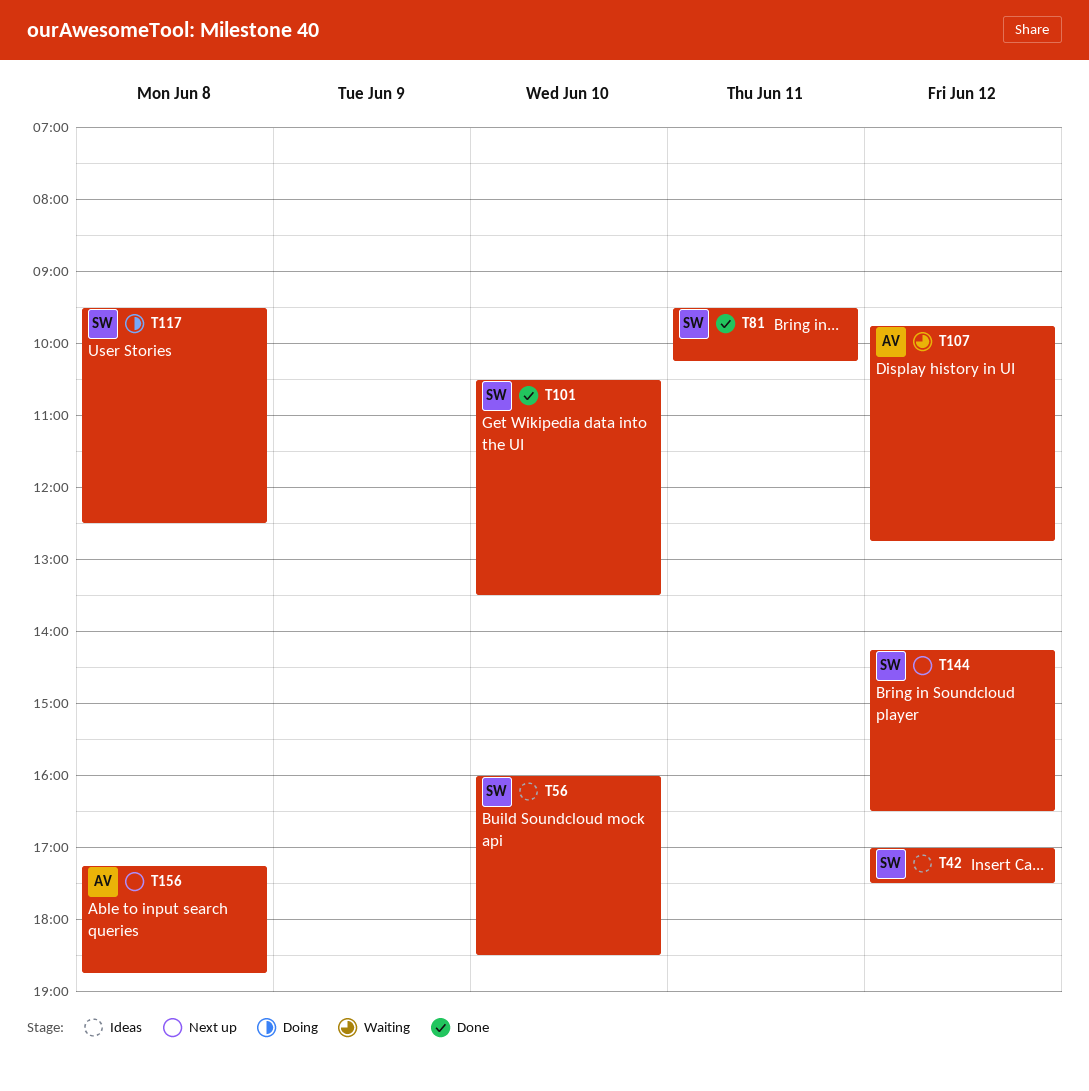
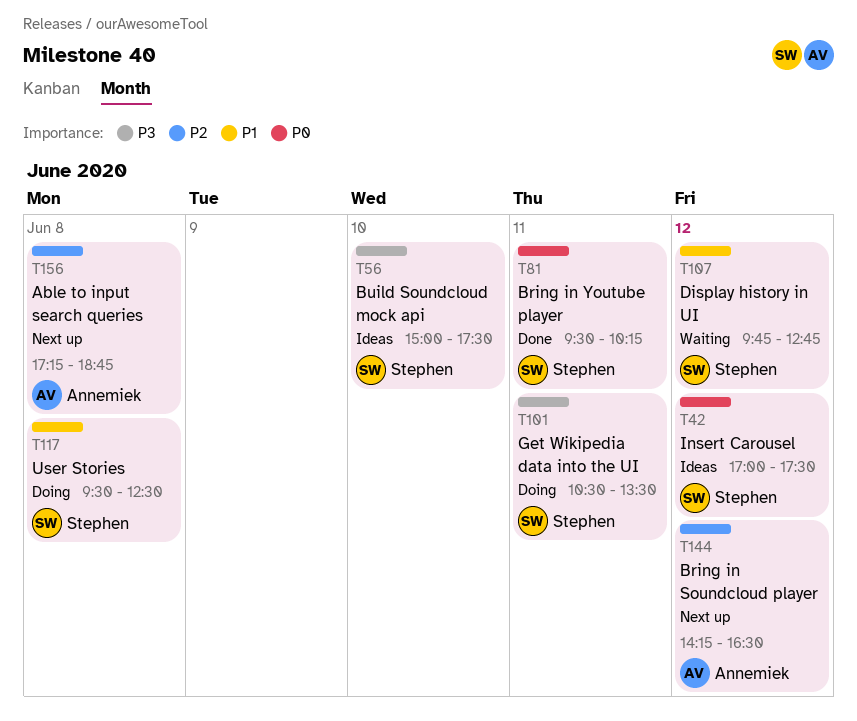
T56, begins: 16:00 -> 15:00
T56, ends: 18:30 -> 17:30
T101, status: Done -> Doing
T101, day: Jun 10 -> Jun 11
T107, owner: Annemiek -> Stephen
T144, owner: Stephen -> Annemiek

